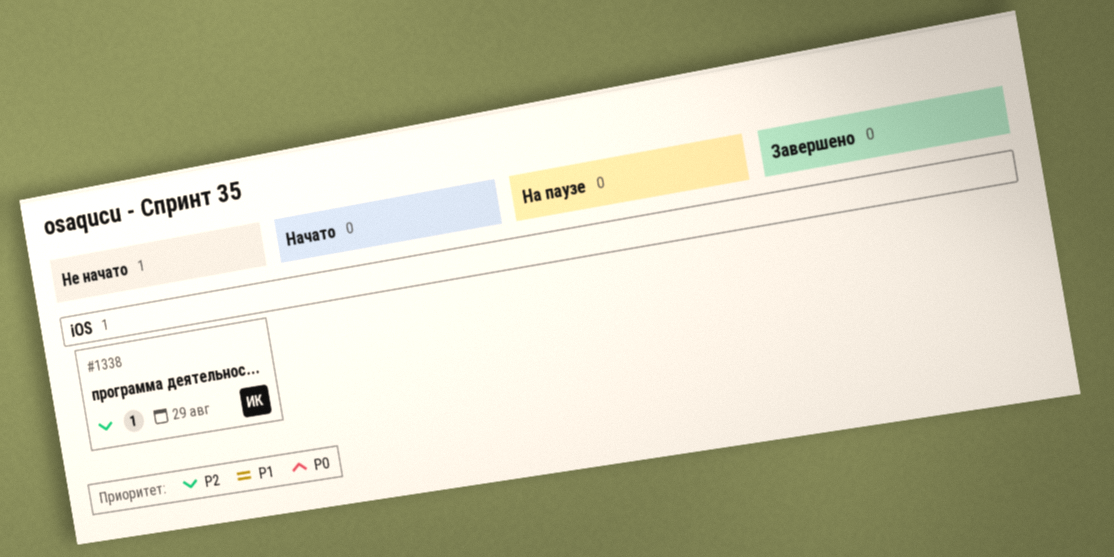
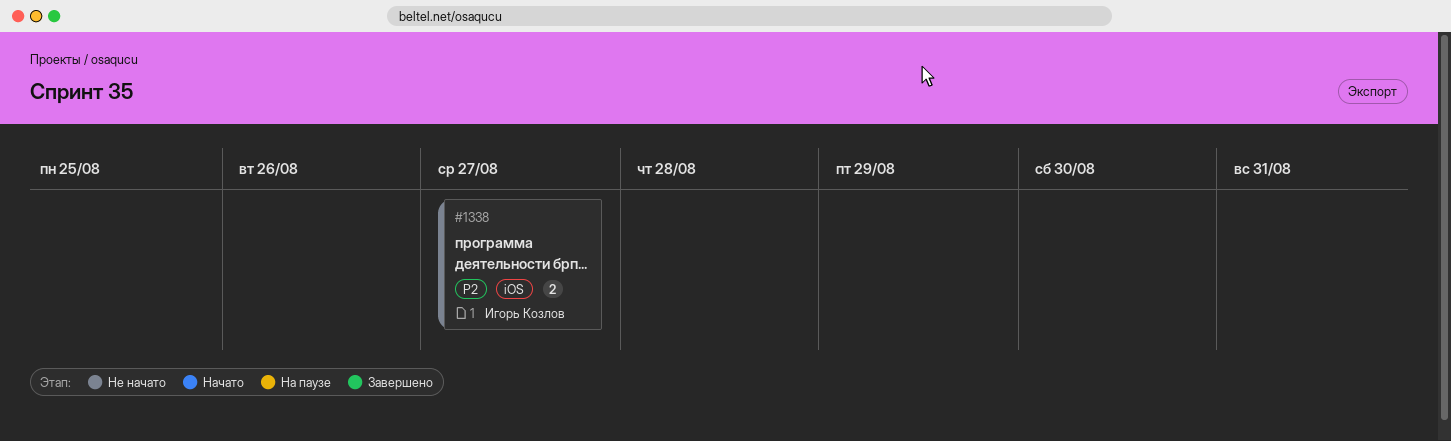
#1338, estimate: 1 -> 2
#1338, due: Aug 29 -> Aug 27

